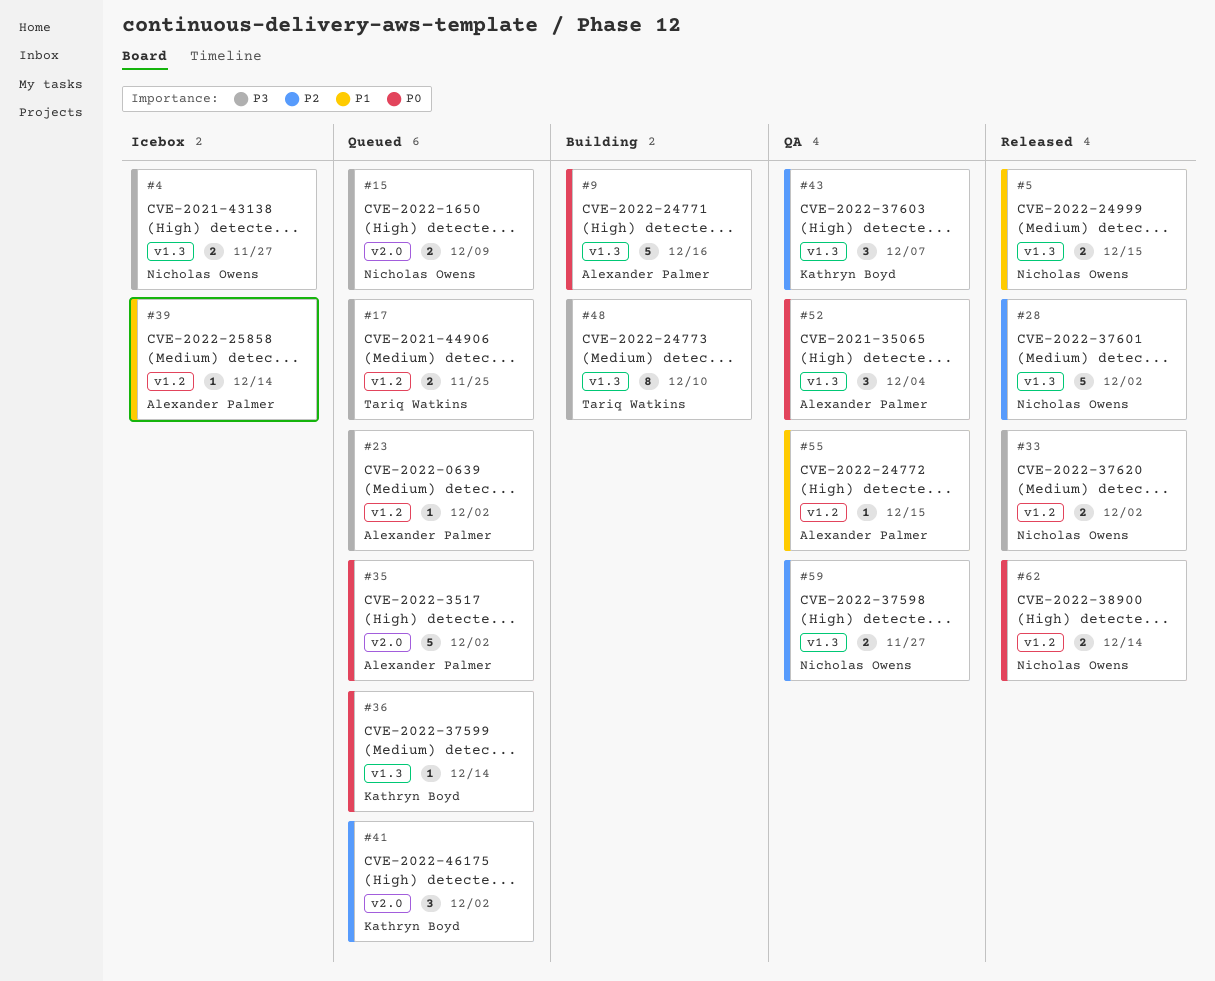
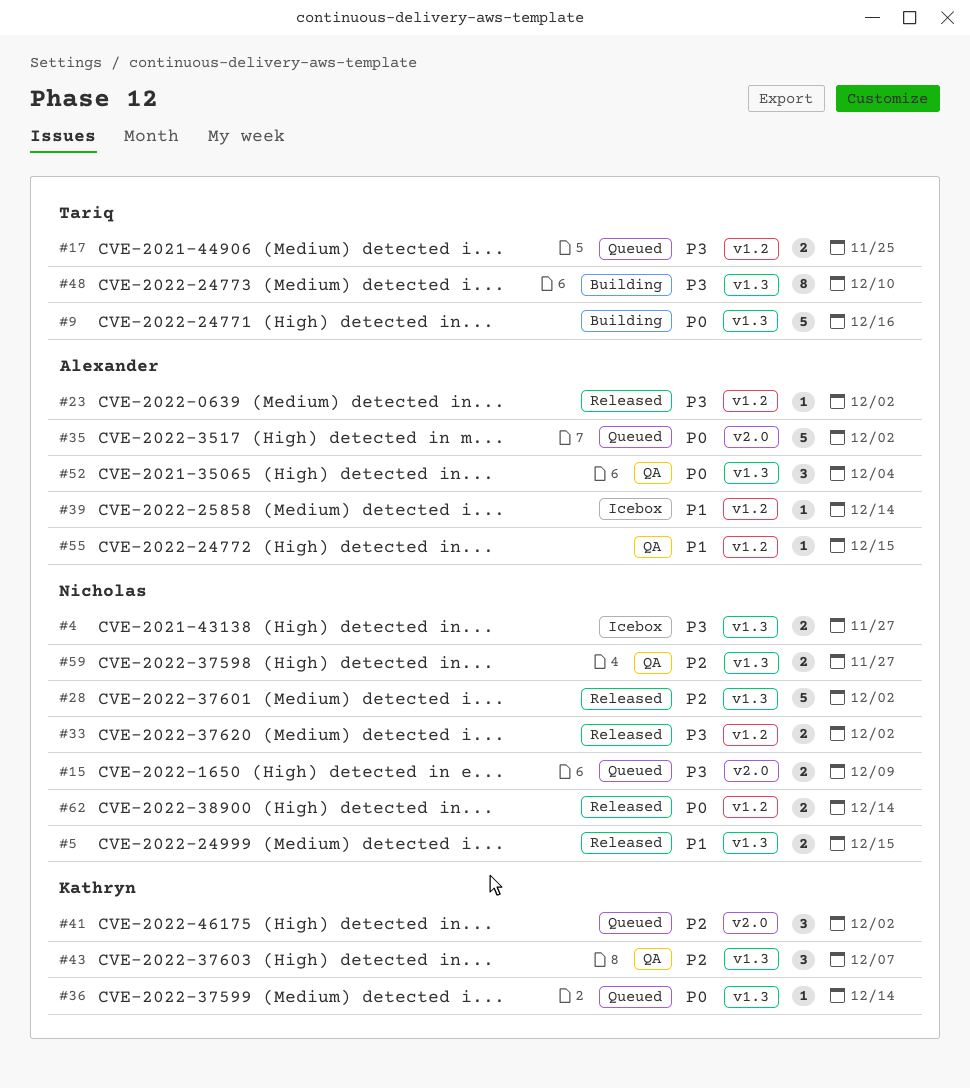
#9, owner: Alexander Palmer -> Tariq Watkins
#23, status: Queued -> Released

